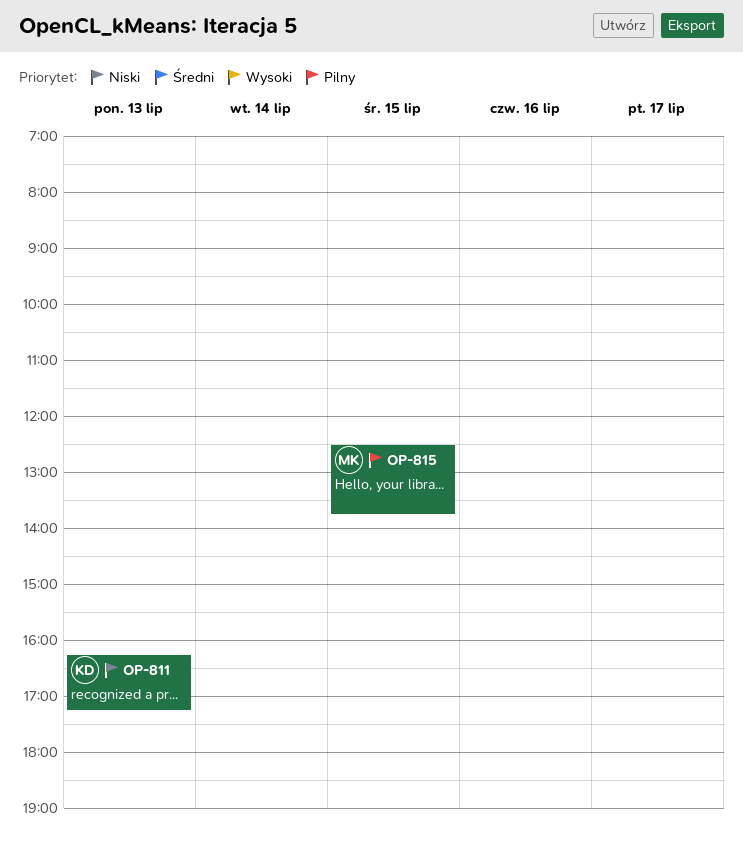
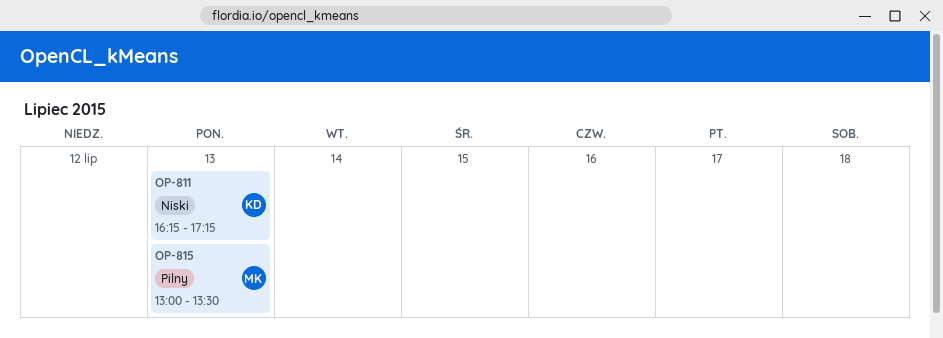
OP-815, day: Jul 15 -> Jul 13
OP-815, begins: 12:30 -> 13:00
OP-815, ends: 13:45 -> 13:30

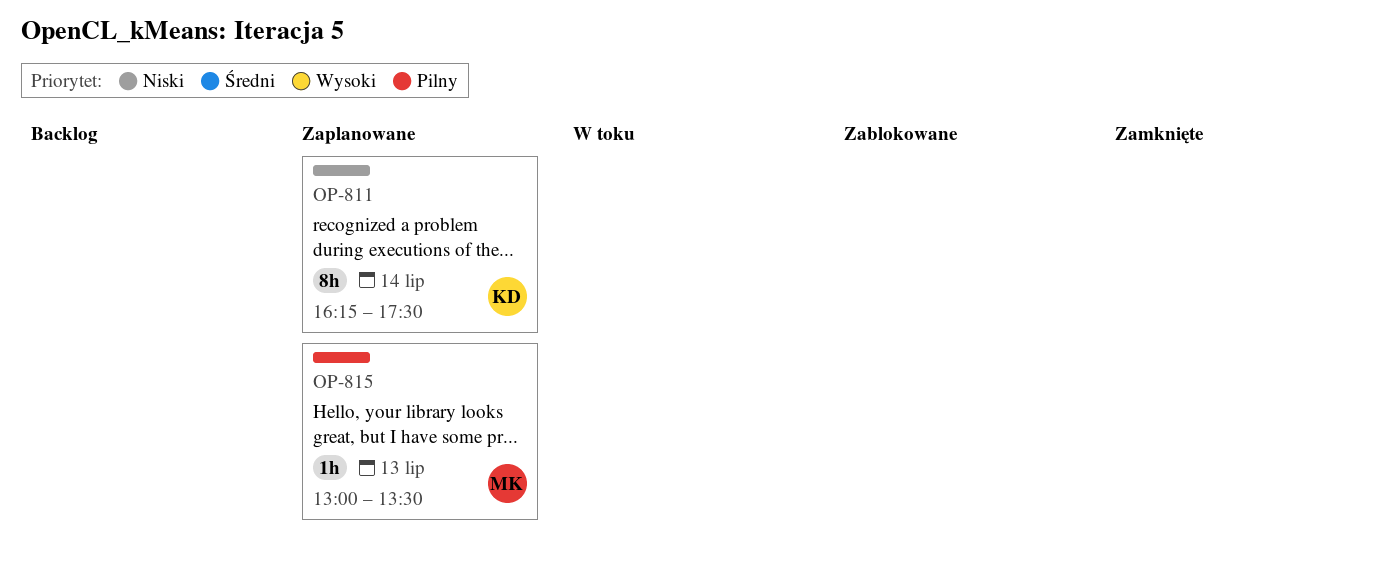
OP-811, day: Jul 13 -> Jul 14
OP-811, ends: 17:15 -> 17:30

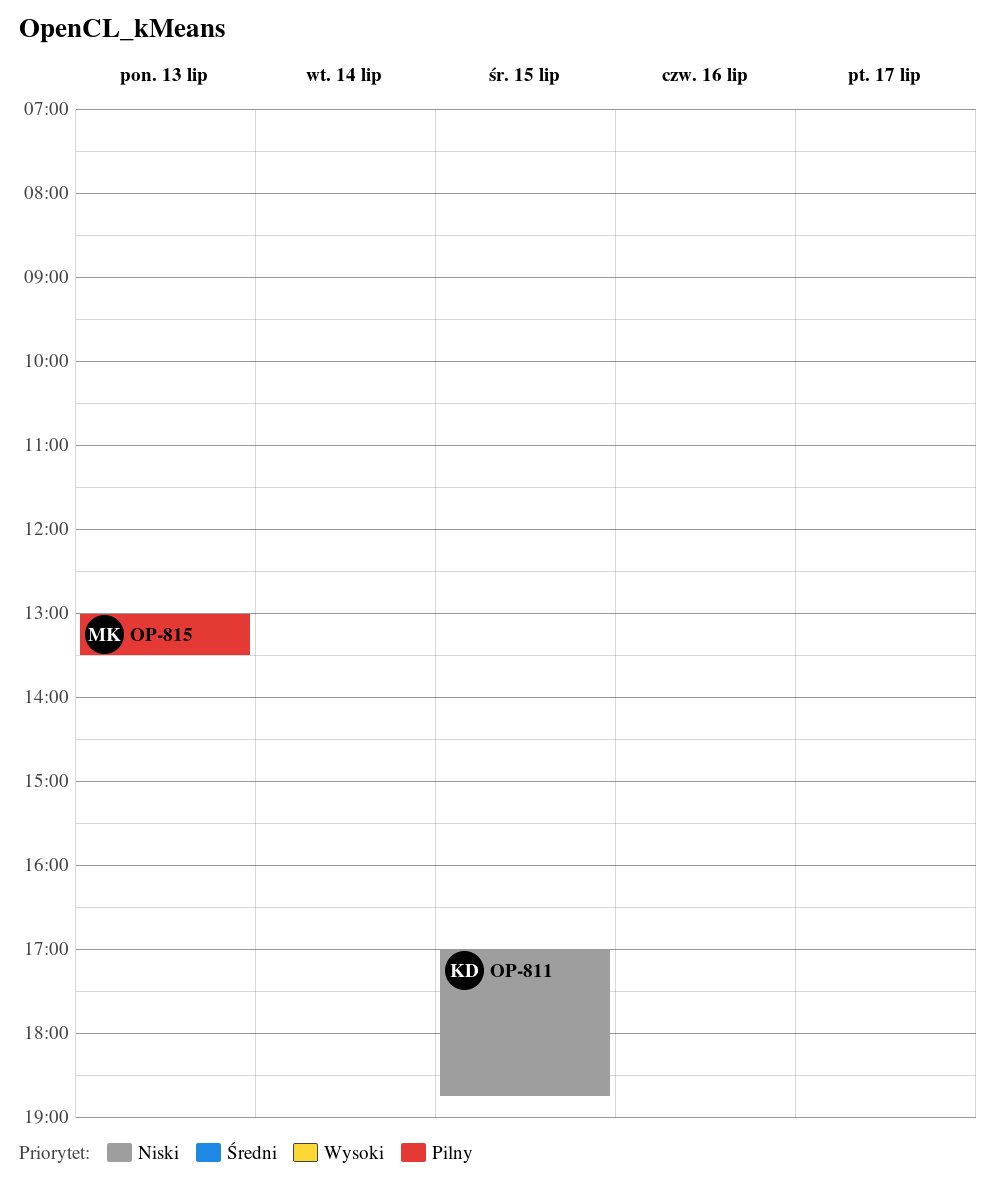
OP-811, day: Jul 14 -> Jul 15
OP-811, begins: 16:15 -> 17:00
OP-811, ends: 17:30 -> 18:45

